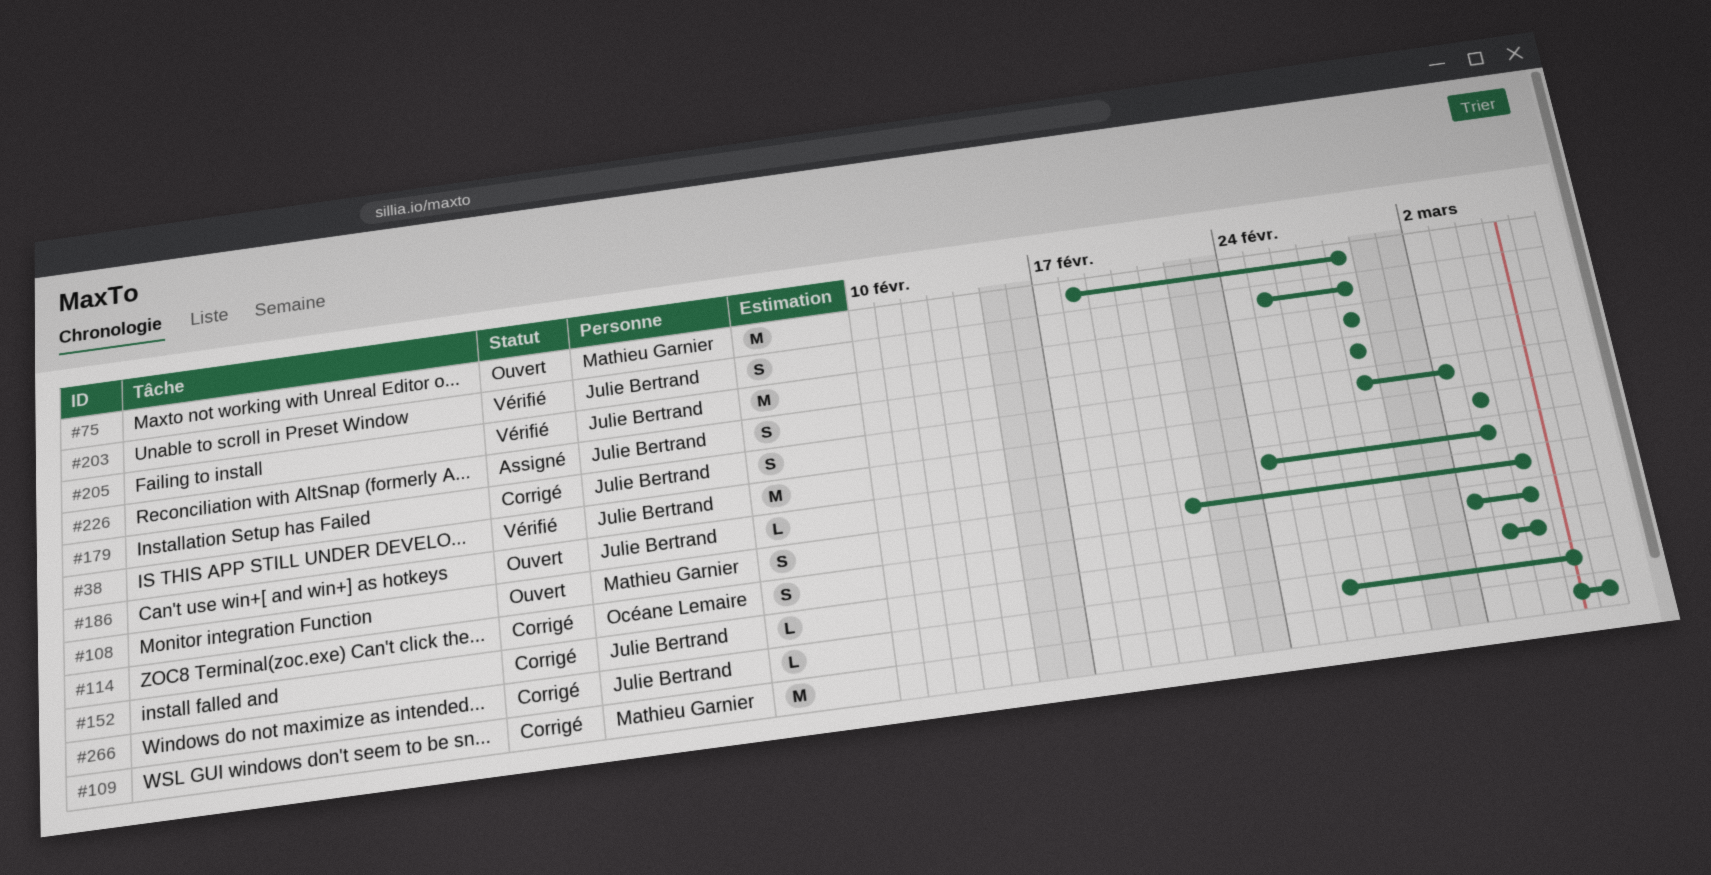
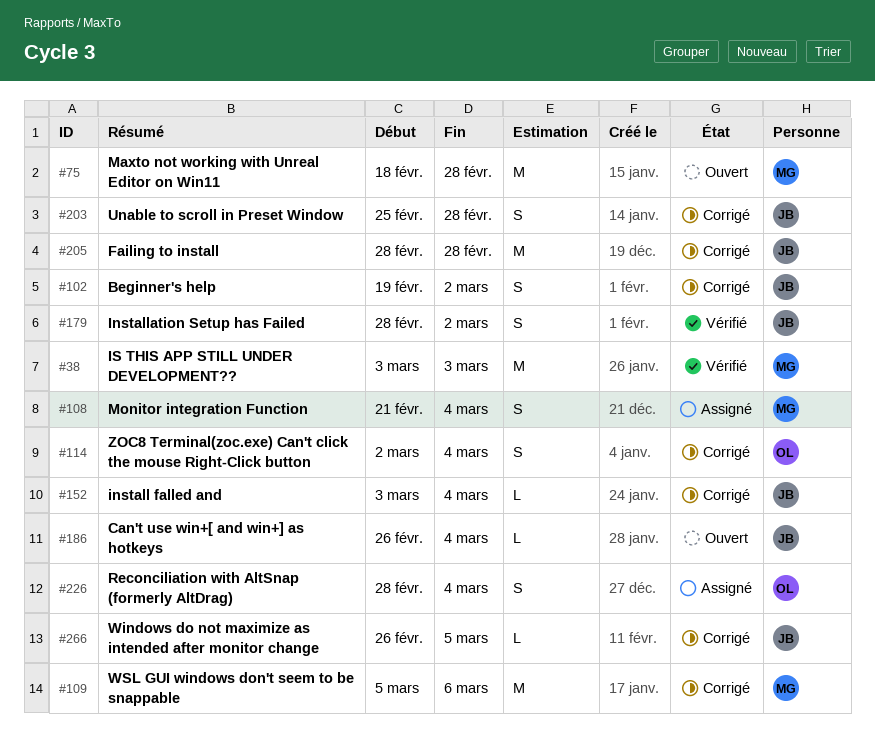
#38, owner: Julie Bertrand -> Mathieu Garnier
#102: none -> present
#108, status: Ouvert -> Assigné
#179, status: Corrigé -> Vérifié
#186, start: Feb 24 -> Feb 26
#186, due: Mar 3 -> Mar 4
#203, status: Vérifié -> Corrigé
#205, status: Vérifié -> Corrigé
#226, owner: Julie Bertrand -> Océane Lemaire
#226, due: Feb 28 -> Mar 4

